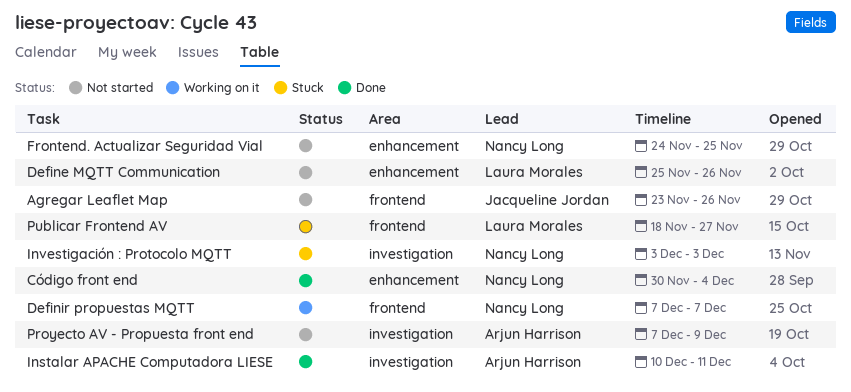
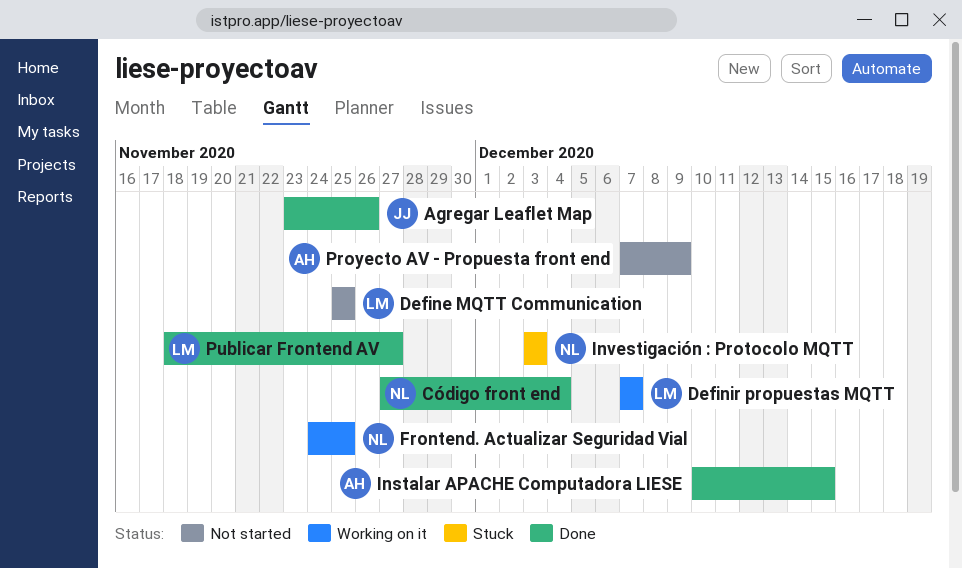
Agregar Leaflet Map, status: Not started -> Done
Código front end, start: Nov 30 -> Nov 27
Define MQTT Communication, due: Nov 26 -> Nov 25
Definir propuestas MQTT, owner: Nancy Long -> Laura Morales
Frontend. Actualizar Seguridad Vial, status: Not started -> Working on it
Instalar APACHE Computadora LIESE, due: Dec 11 -> Dec 15
Publicar Frontend AV, status: Stuck -> Done

